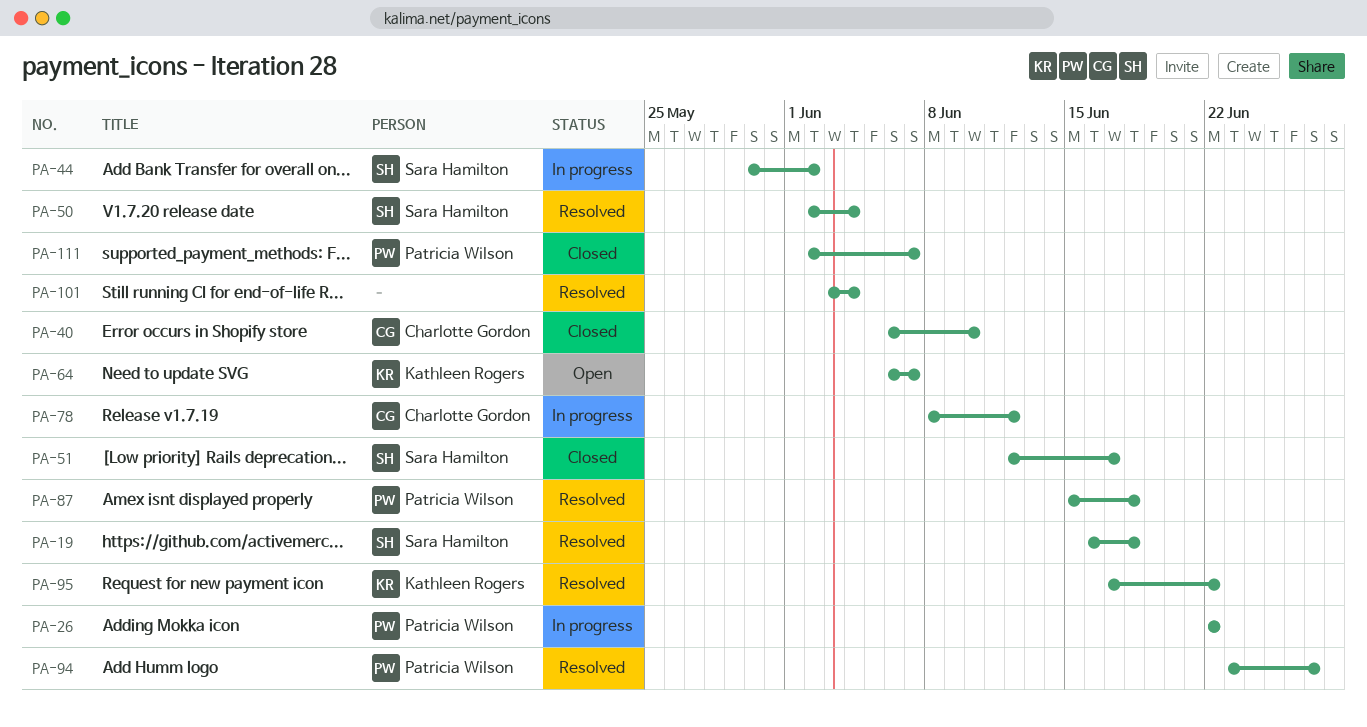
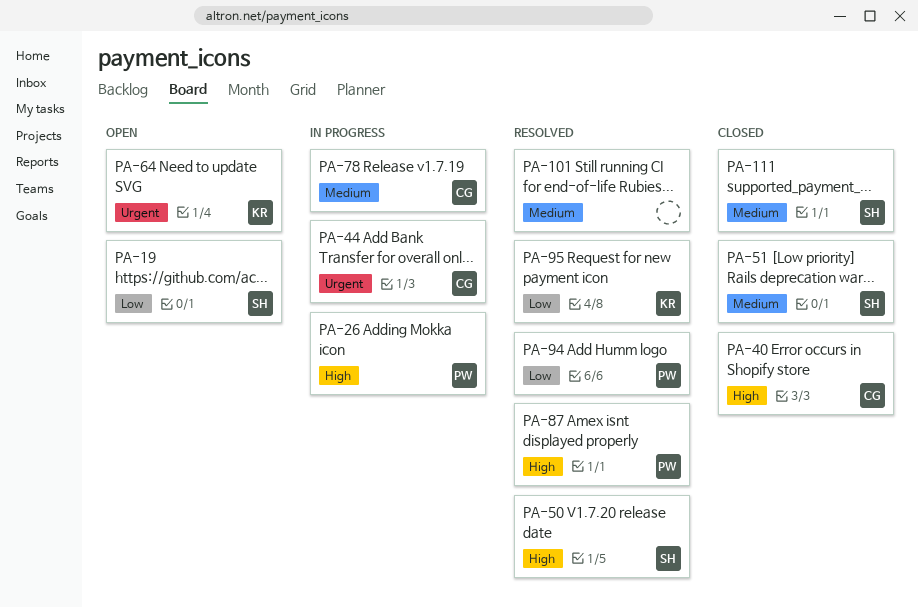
PA-19, status: Resolved -> Open
PA-44, owner: Sara Hamilton -> Charlotte Gordon
PA-111, owner: Patricia Wilson -> Sara Hamilton

